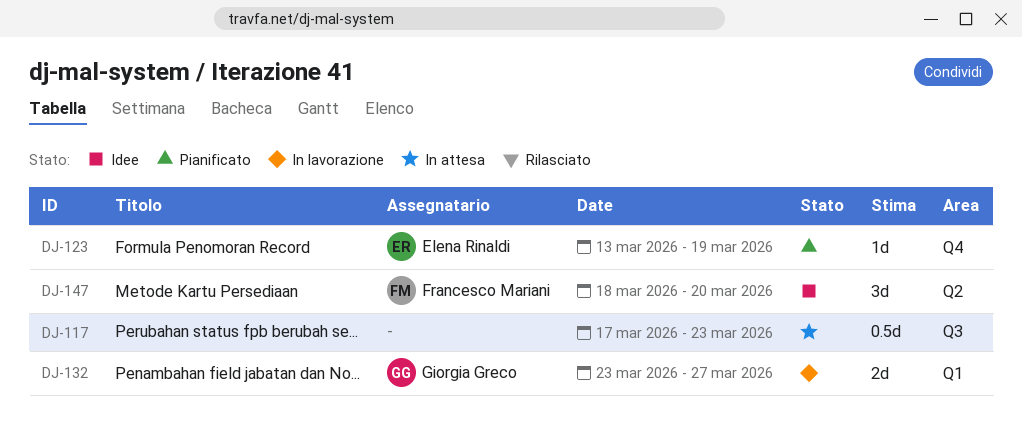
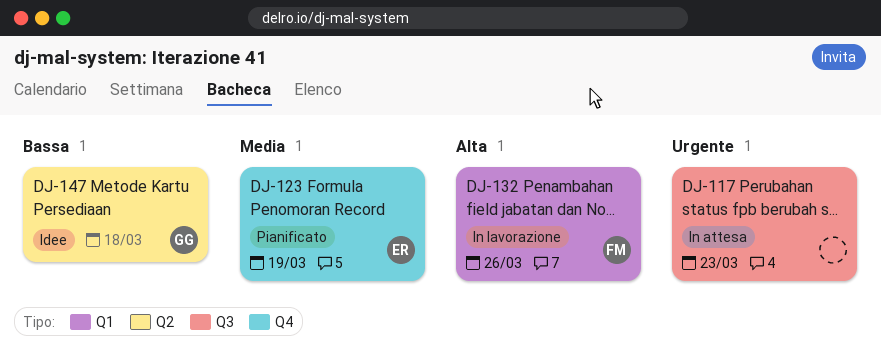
DJ-132, owner: Giorgia Greco -> Francesco Mariani
DJ-132, due: Mar 27 -> Mar 26
DJ-147, owner: Francesco Mariani -> Giorgia Greco
DJ-147, due: Mar 20 -> Mar 18

